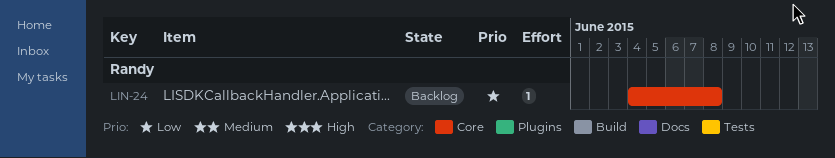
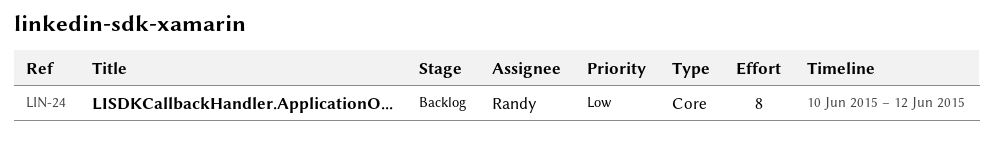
LIN-24, estimate: 1 -> 8
LIN-24, start: Jun 4 -> Jun 10
LIN-24, due: Jun 8 -> Jun 12

